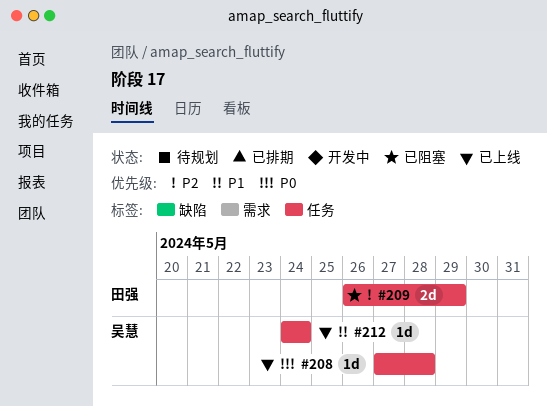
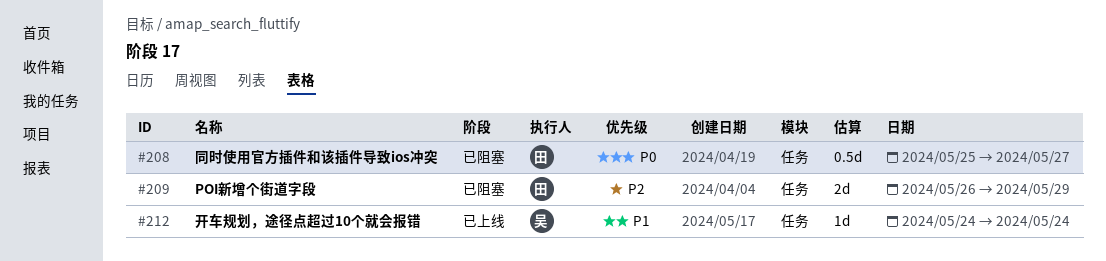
#208, status: 已上线 -> 已阻塞
#208, owner: 吴慧 -> 田强
#208, estimate: 1d -> 0.5d
#208, start: May 27 -> May 25
#208, due: May 28 -> May 27

